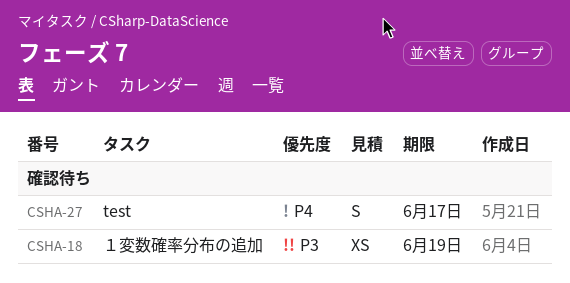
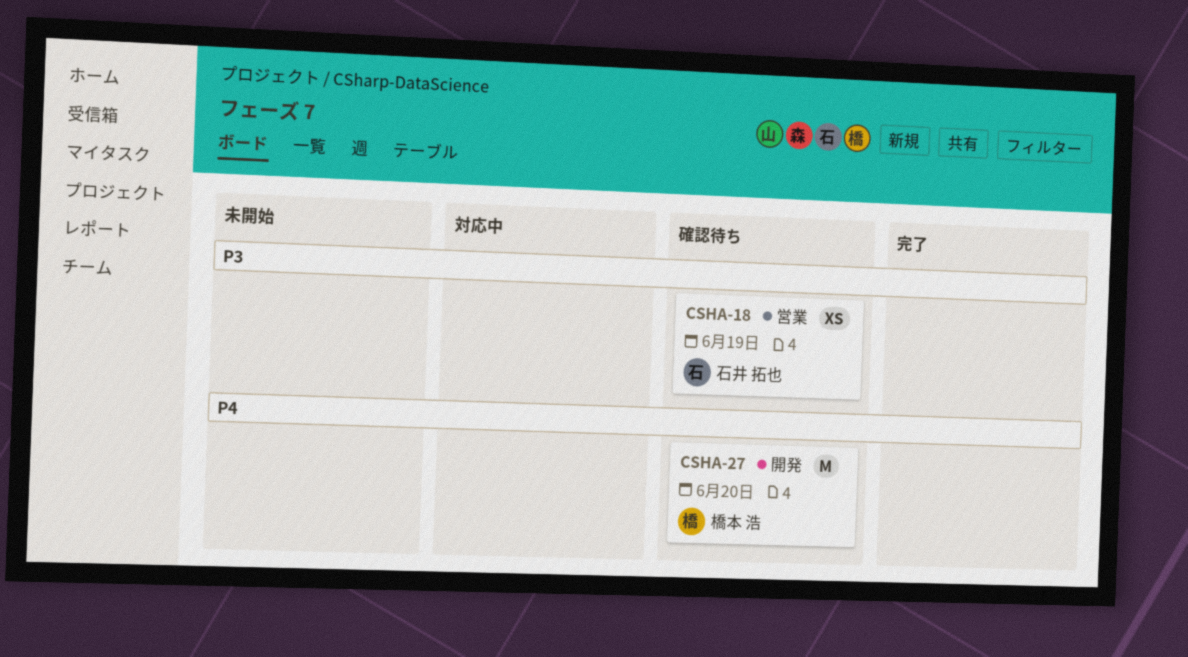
CSHA-27, estimate: S -> M
CSHA-27, due: Jun 17 -> Jun 20

